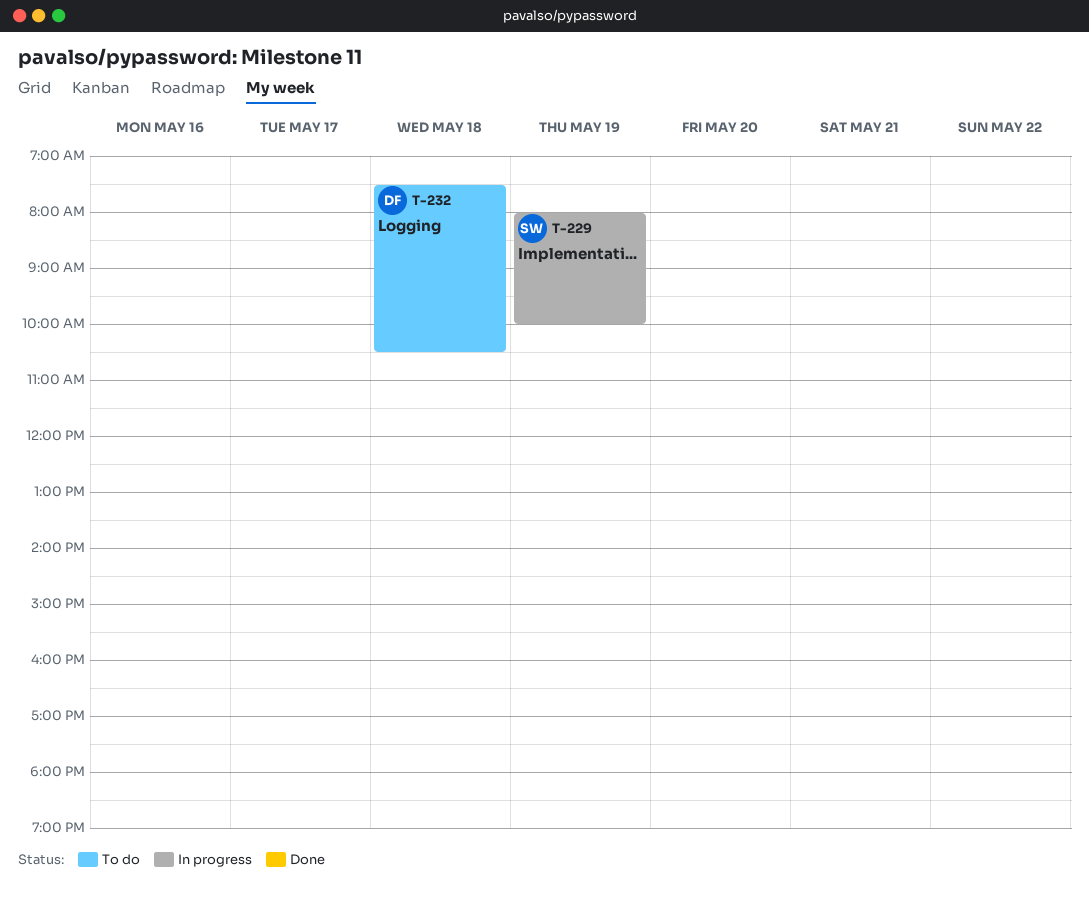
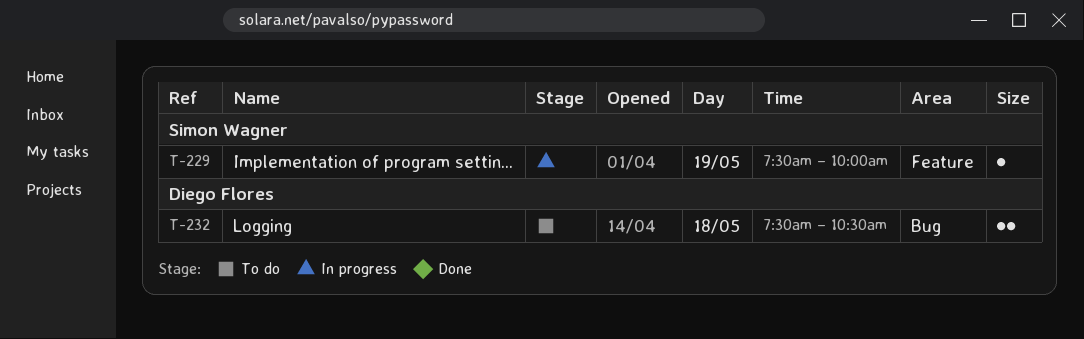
T-229, begins: 08:00 -> 07:30

